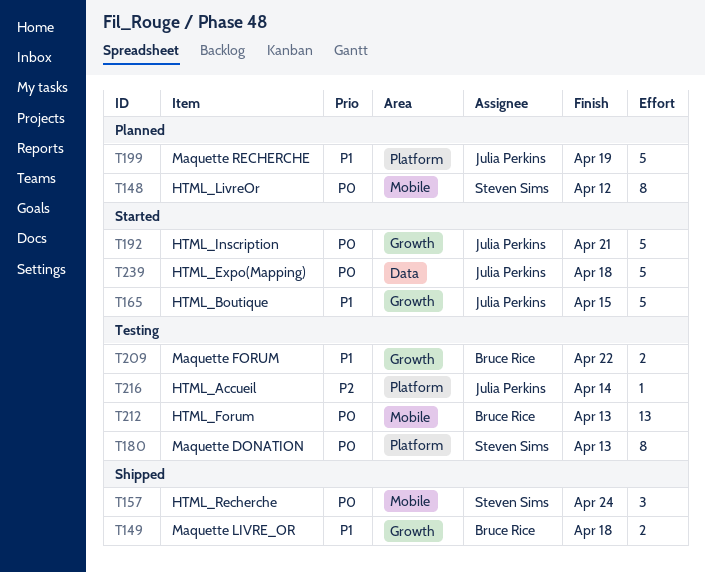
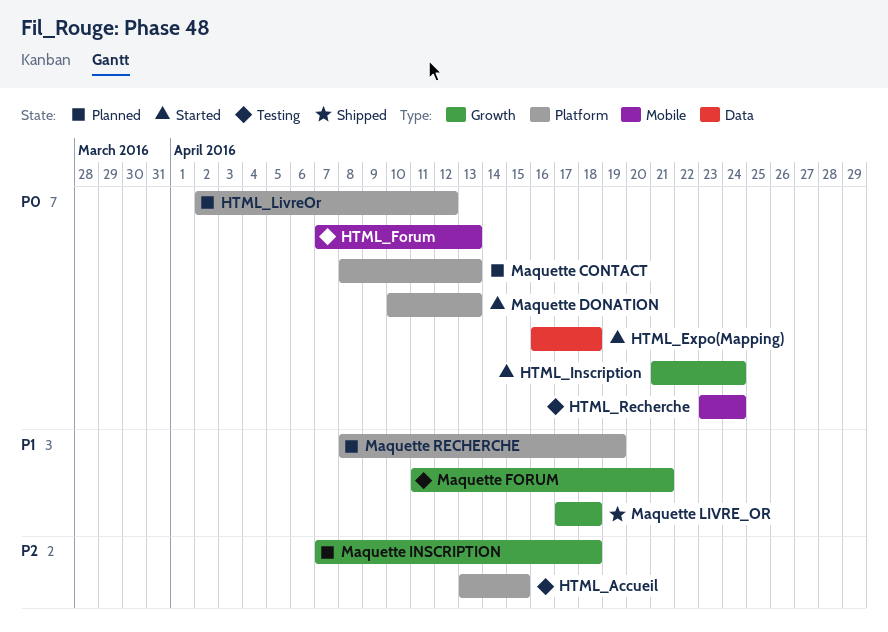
HTML_Accueil, due: Apr 14 -> Apr 15
HTML_Boutique: present -> none
HTML_Inscription, due: Apr 21 -> Apr 24
HTML_LivreOr, label: Mobile -> Platform
HTML_Recherche, status: Shipped -> Testing
Maquette CONTACT: none -> present
Maquette DONATION, status: Testing -> Started
Maquette FORUM, due: Apr 22 -> Apr 21
Maquette INSCRIPTION: none -> present

